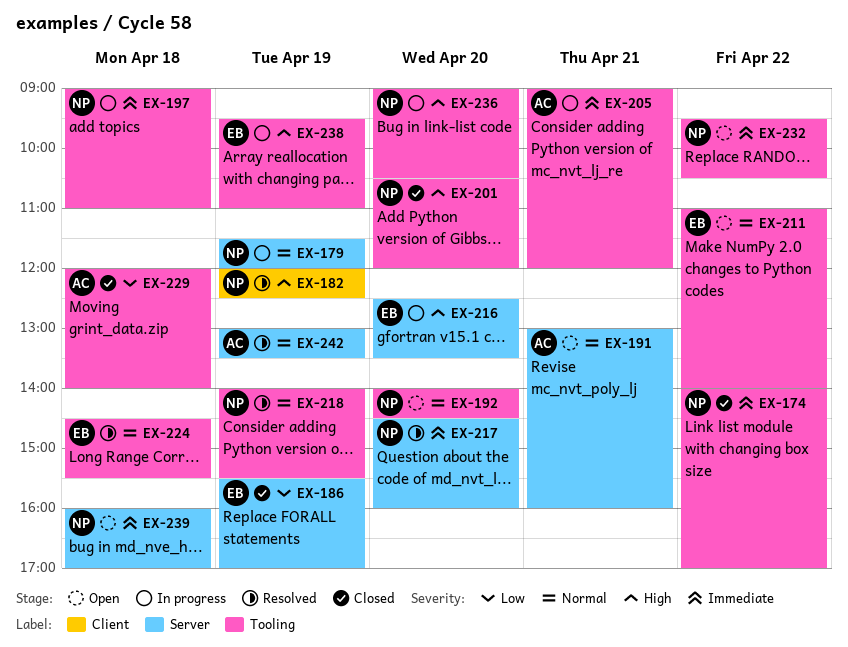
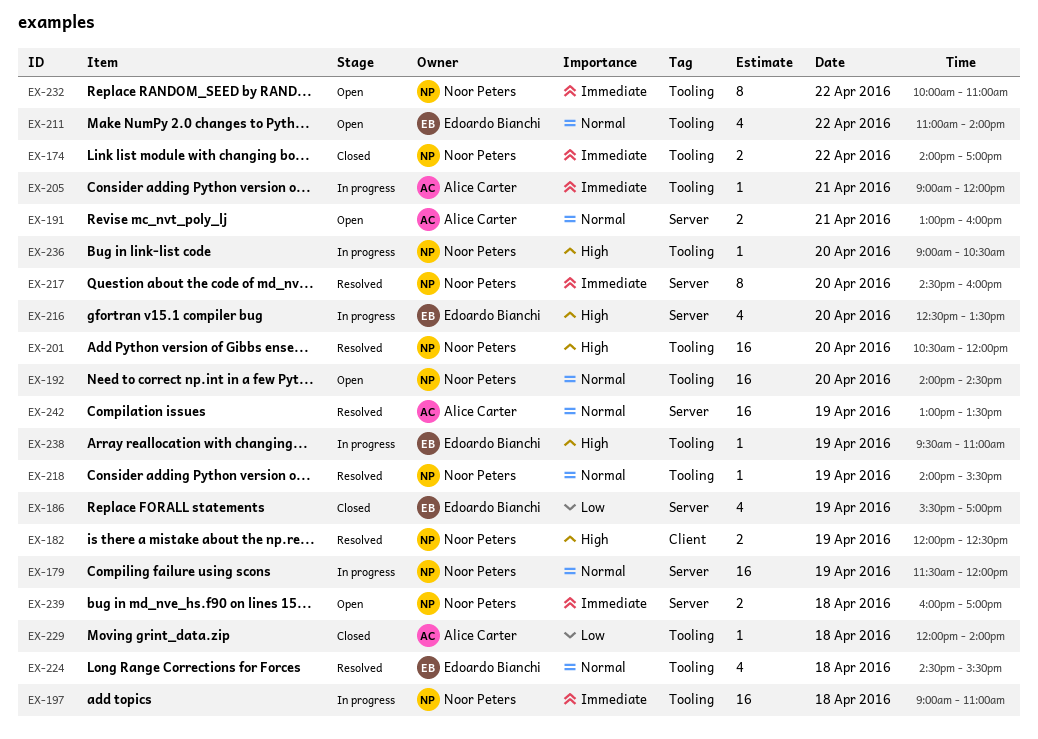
EX-201, status: Closed -> Resolved
EX-232, begins: 09:30 -> 10:00
EX-232, ends: 10:30 -> 11:00

